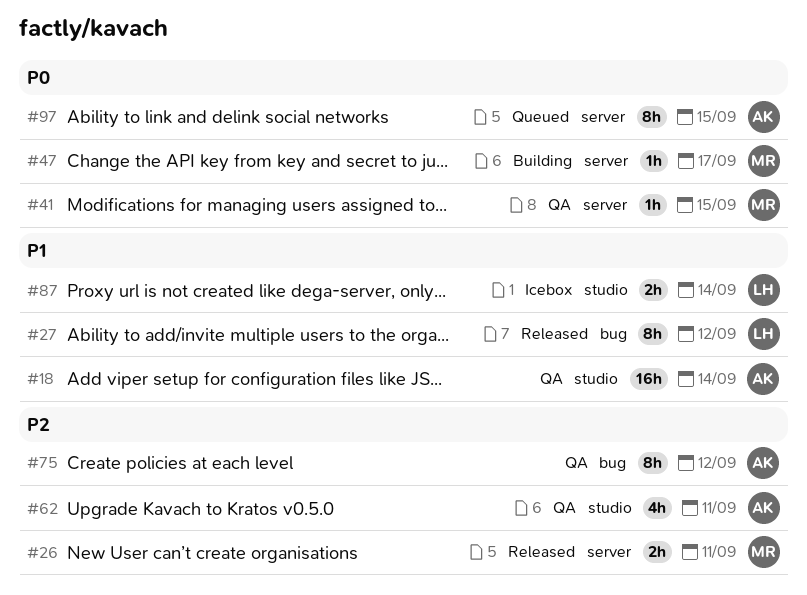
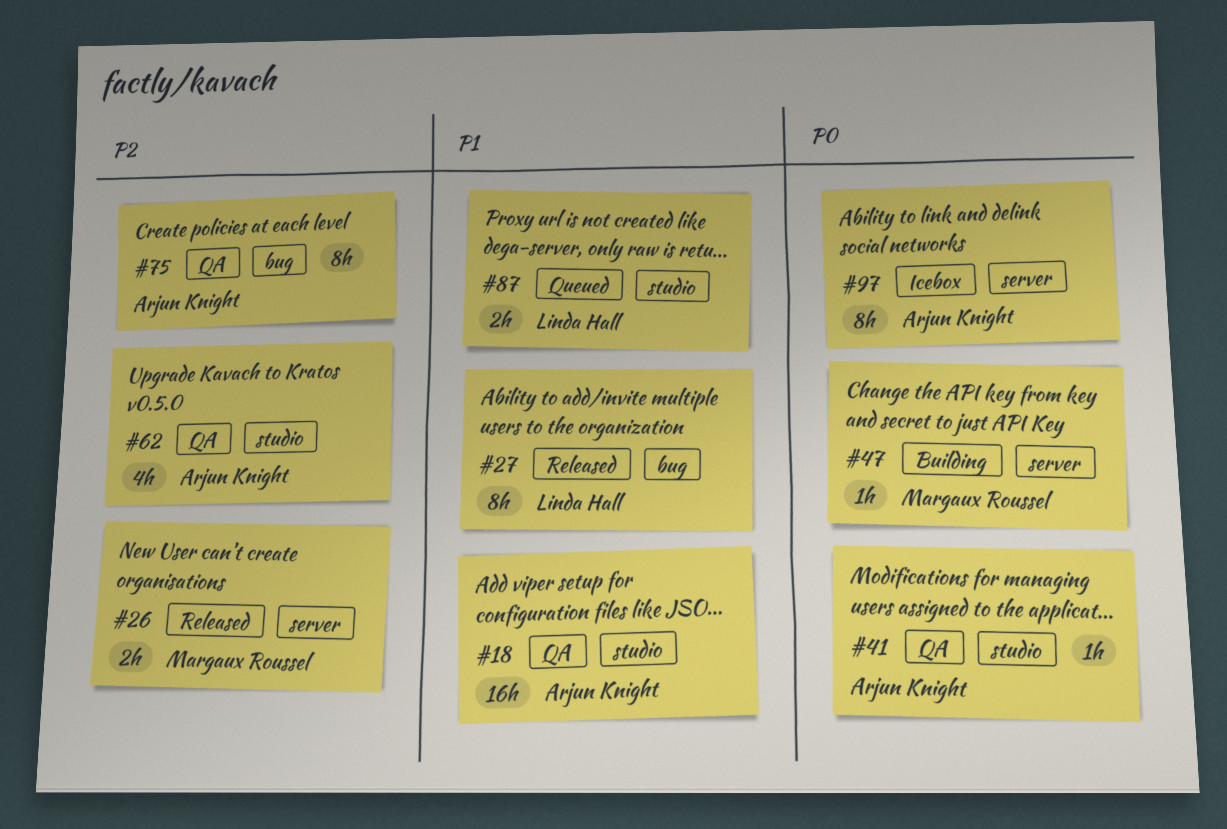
#41, owner: Margaux Roussel -> Arjun Knight
#41, label: server -> studio
#87, status: Icebox -> Queued
#97, status: Queued -> Icebox

